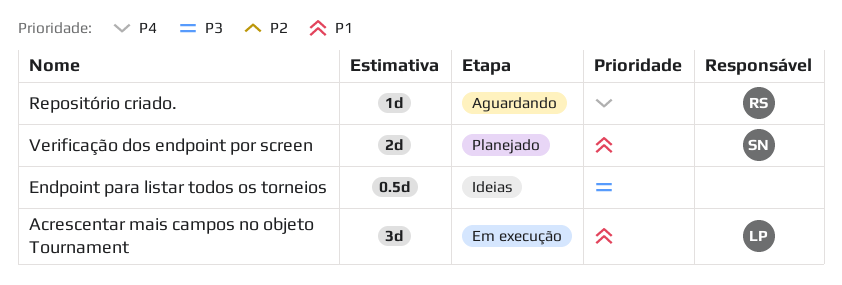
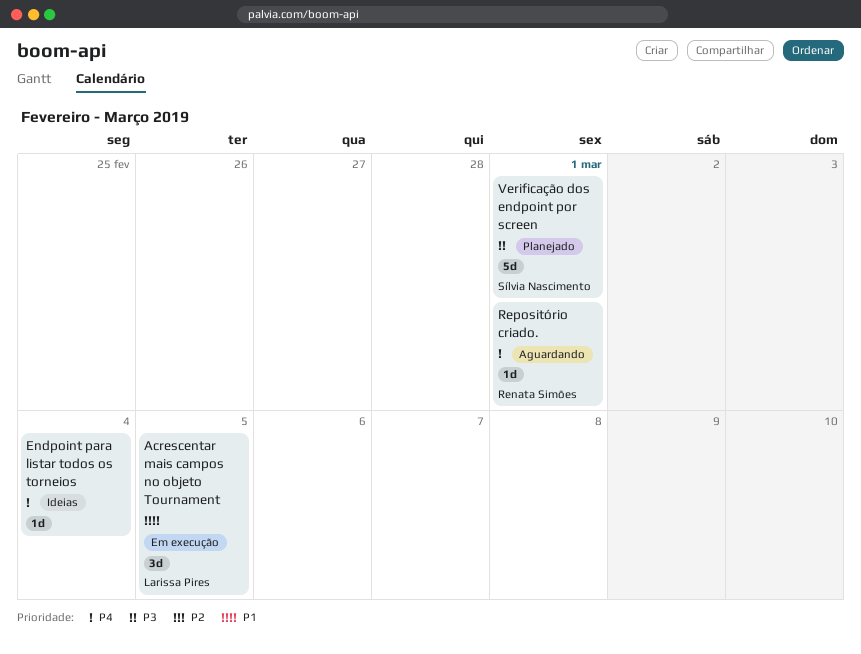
Endpoint para listar todos os torneios, priority: P3 -> P4
Endpoint para listar todos os torneios, estimate: 0.5d -> 1d
Verificação dos endpoint por screen, priority: P1 -> P3
Verificação dos endpoint por screen, estimate: 2d -> 5d

